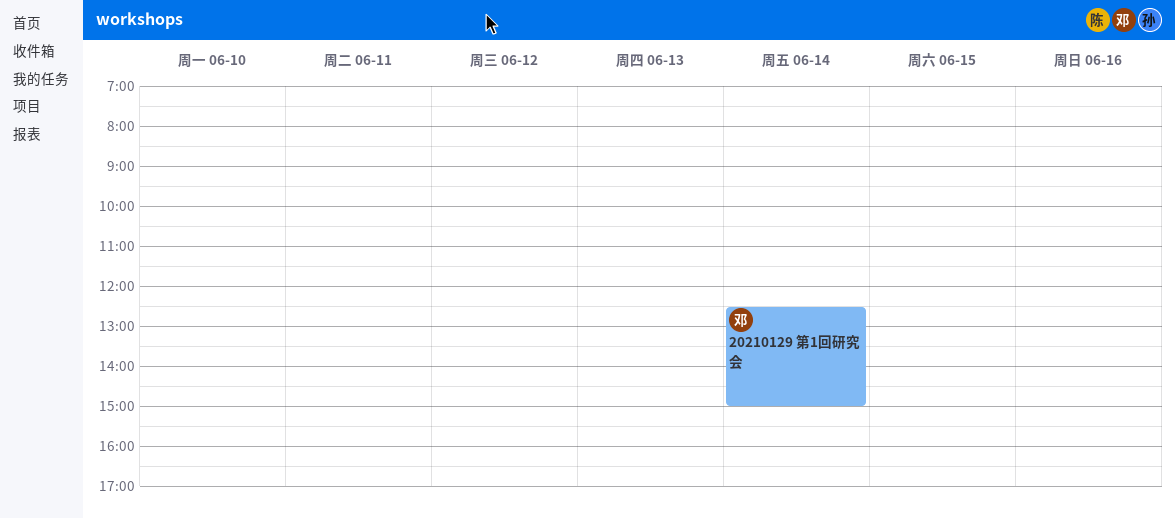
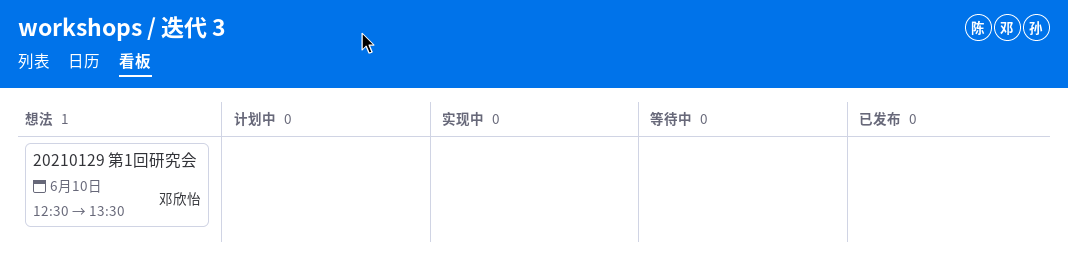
20210129 第1回研究会, day: Jun 14 -> Jun 10
20210129 第1回研究会, ends: 15:00 -> 13:30

